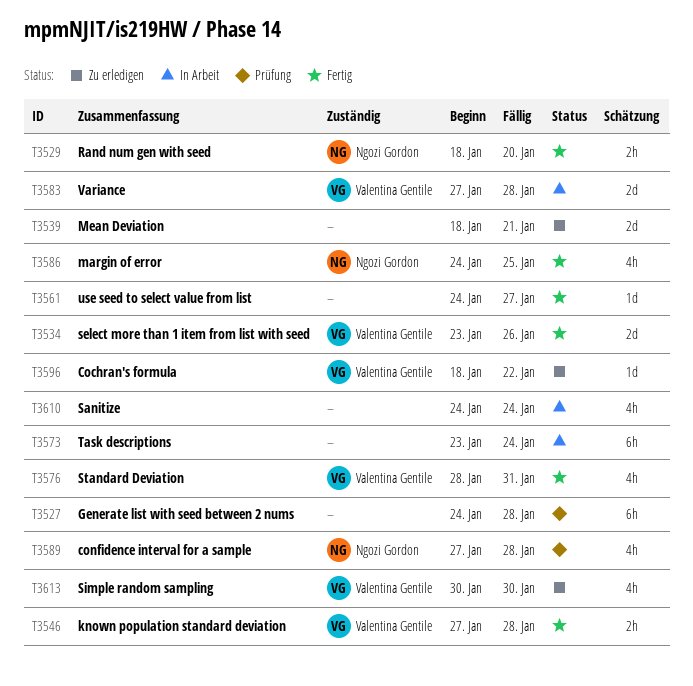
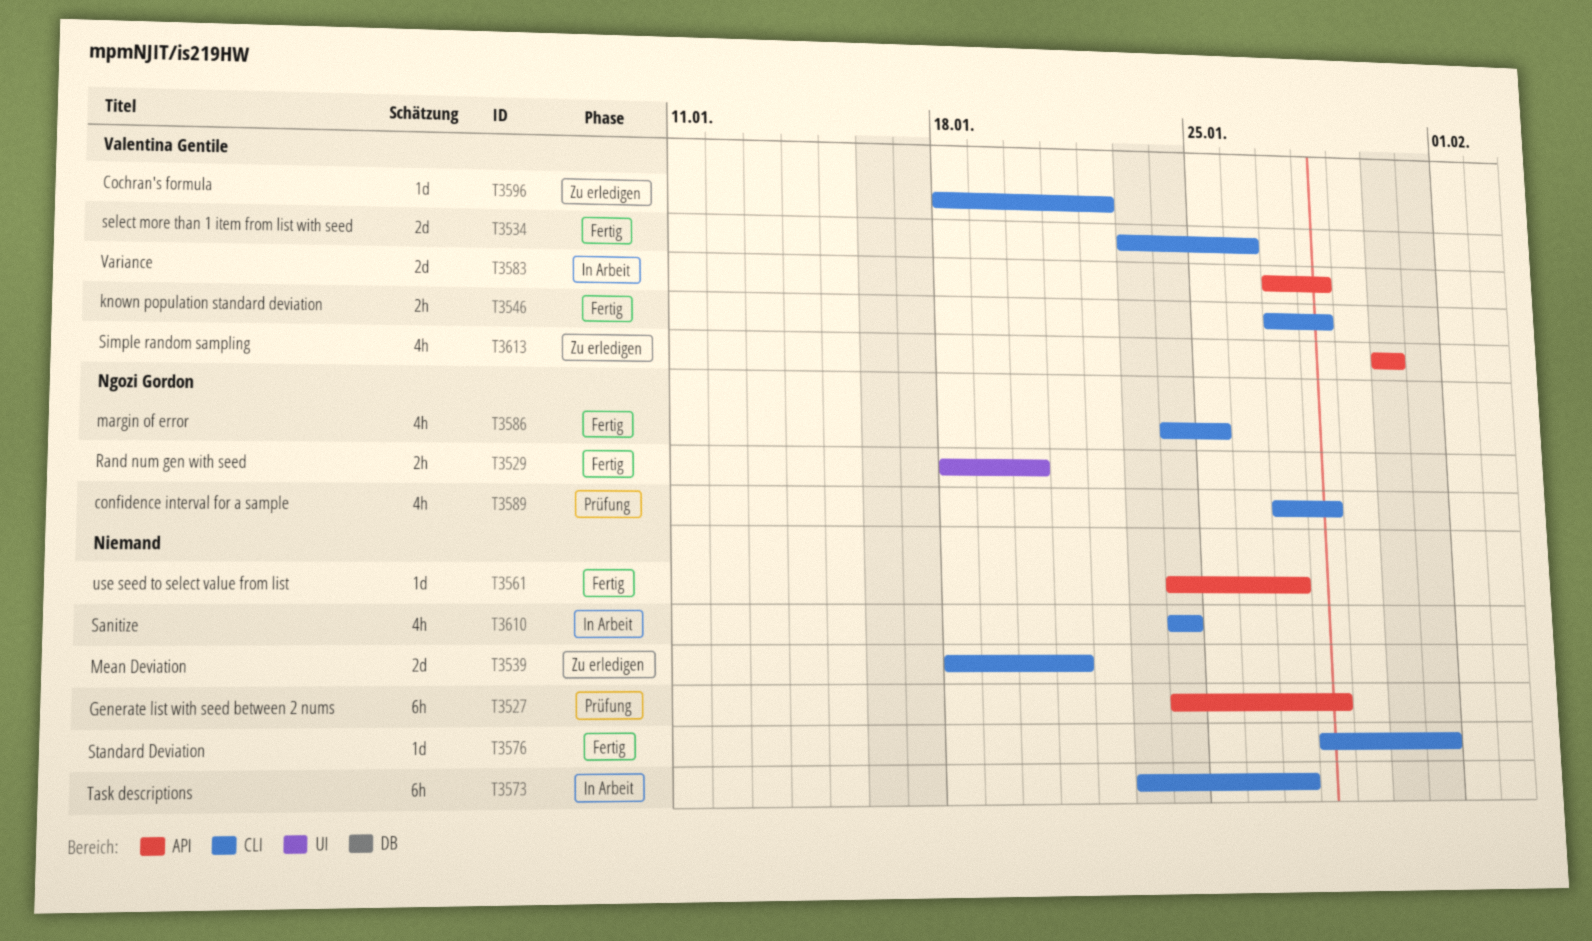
T3573, due: Jan 24 -> Jan 27
T3576, owner: Valentina Gentile -> none
T3576, estimate: 4h -> 1d

